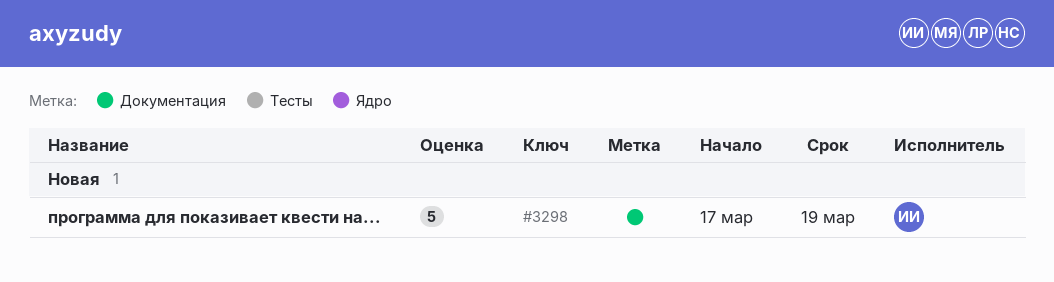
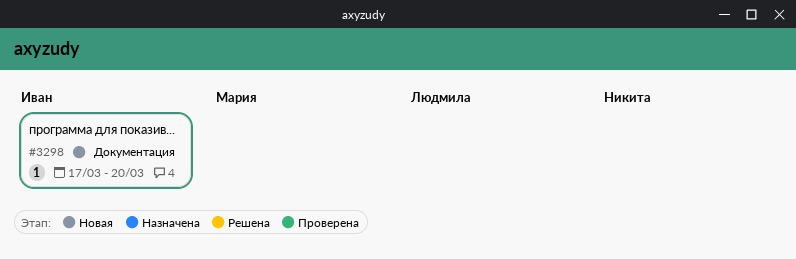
#3298, estimate: 5 -> 1
#3298, due: Mar 19 -> Mar 20

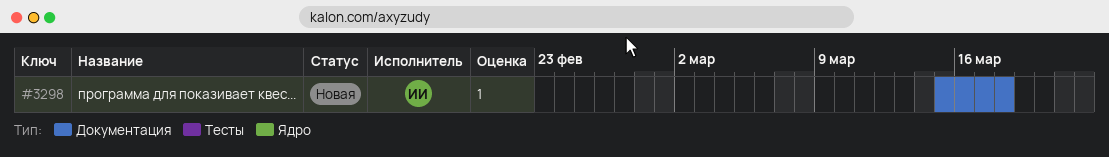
#3298, start: Mar 17 -> Mar 15
#3298, due: Mar 20 -> Mar 18

